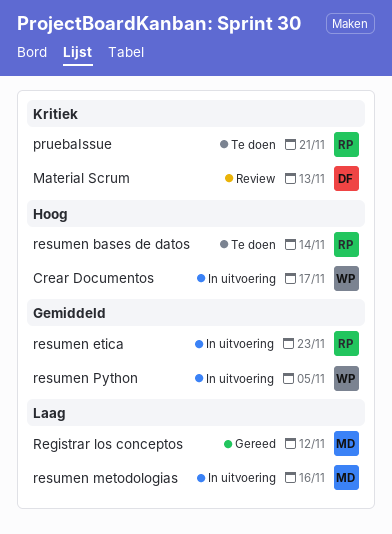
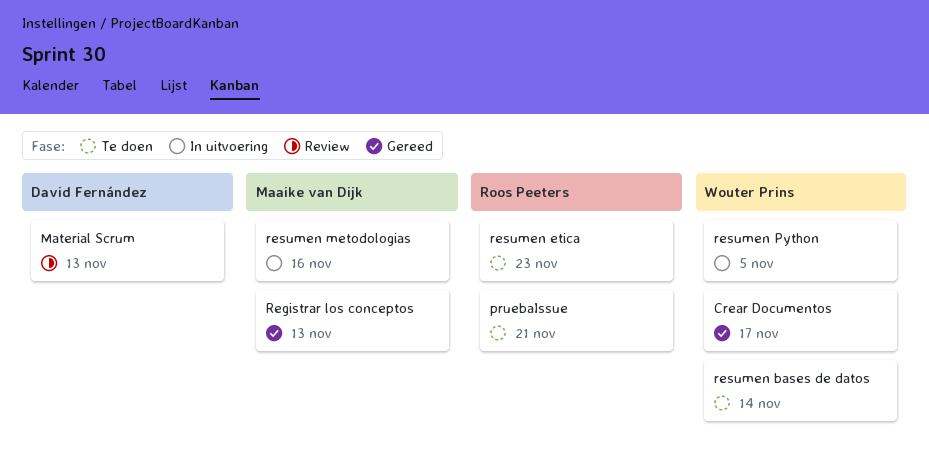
Crear Documentos, status: In uitvoering -> Gereed
Registrar los conceptos, due: Nov 12 -> Nov 13
resumen bases de datos, owner: Roos Peeters -> Wouter Prins
resumen etica, status: In uitvoering -> Te doen

